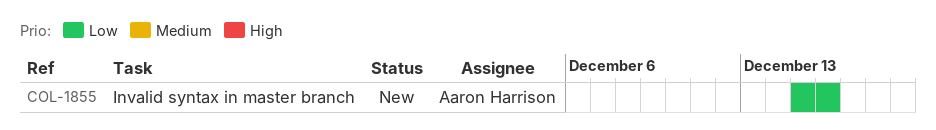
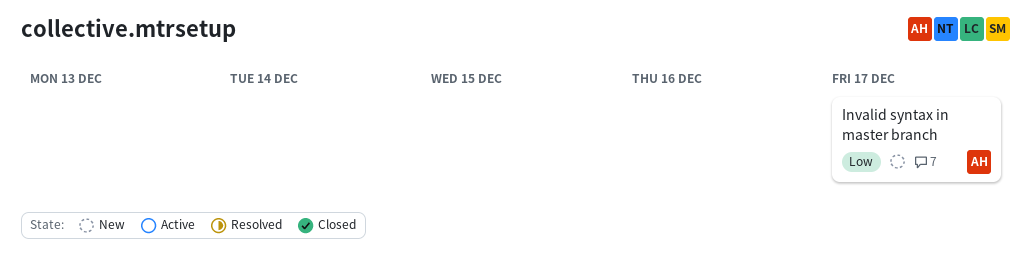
Invalid syntax in master branch, due: Dec 16 -> Dec 17

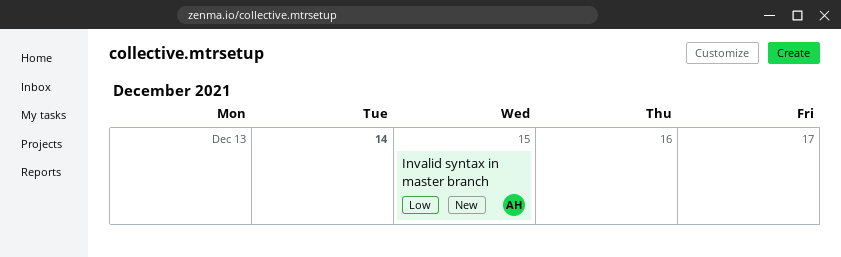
Invalid syntax in master branch, due: Dec 17 -> Dec 15

